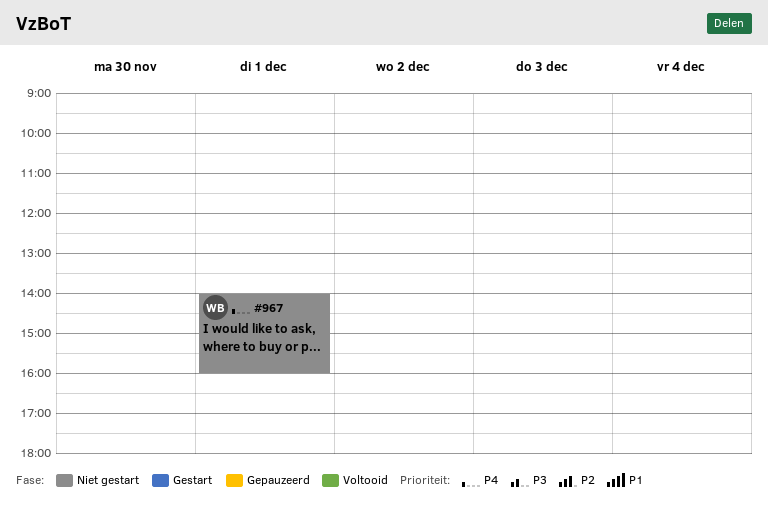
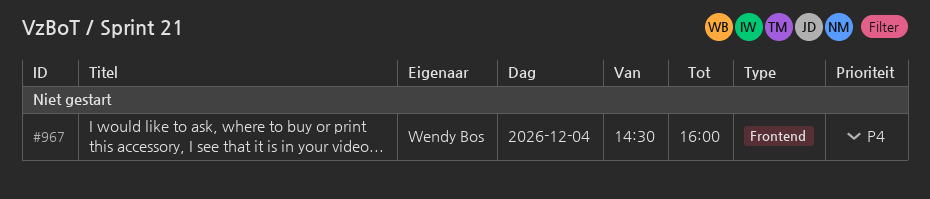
#967, day: Dec 1 -> Dec 4
#967, begins: 14:00 -> 14:30

